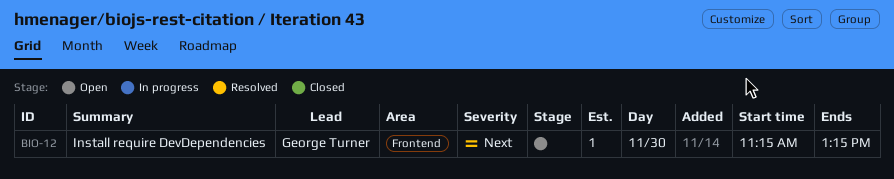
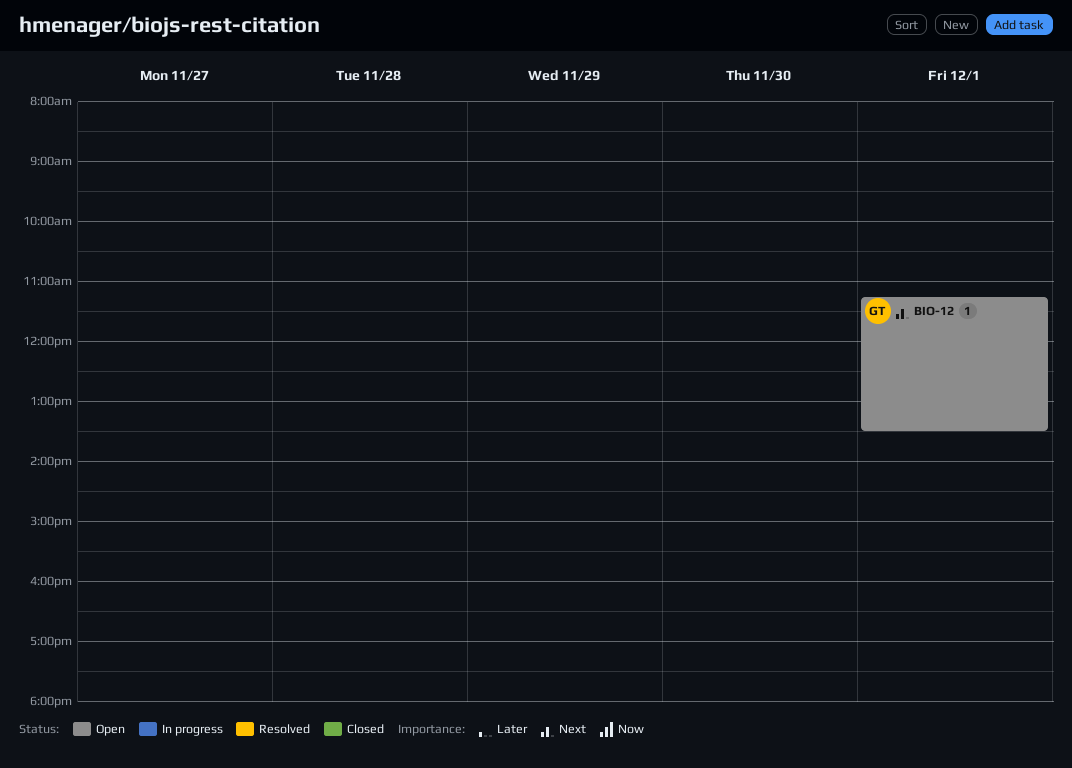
BIO-12, day: Nov 30 -> Dec 1
BIO-12, ends: 13:15 -> 13:30

